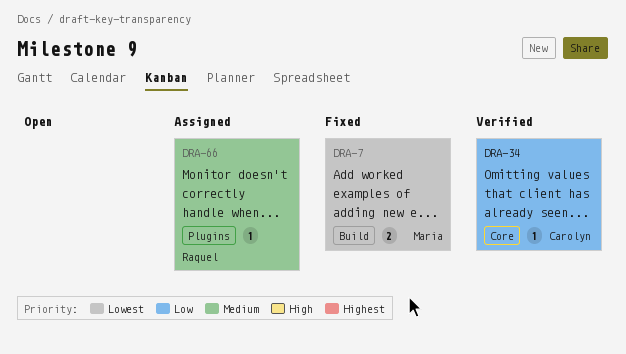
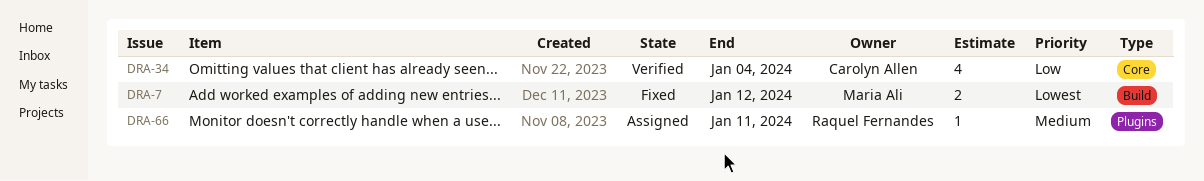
DRA-34, estimate: 1 -> 4

